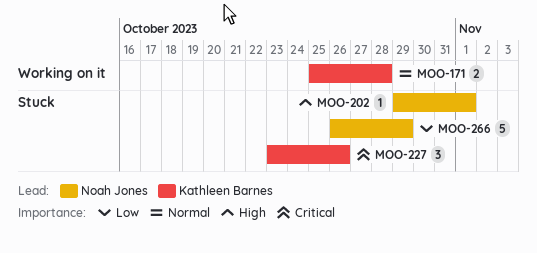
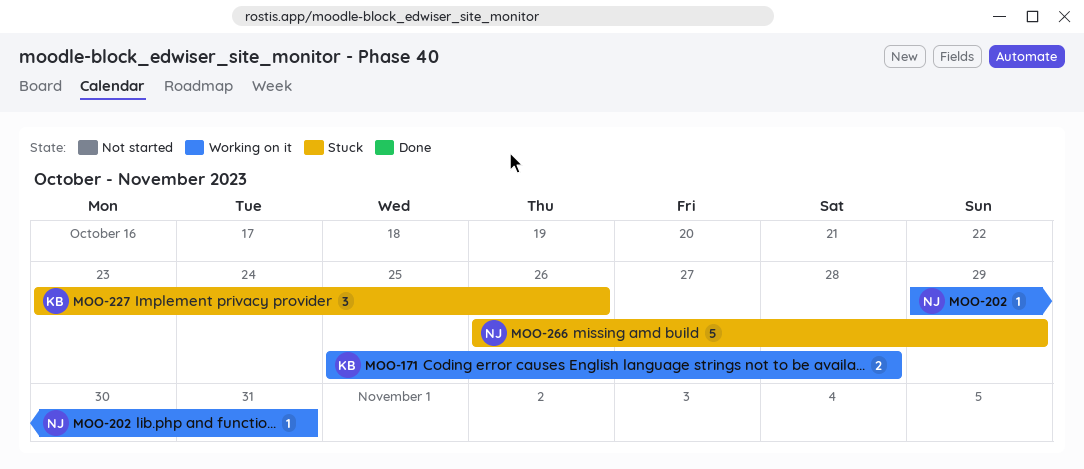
MOO-202, status: Stuck -> Working on it
MOO-202, due: Nov 1 -> Oct 31

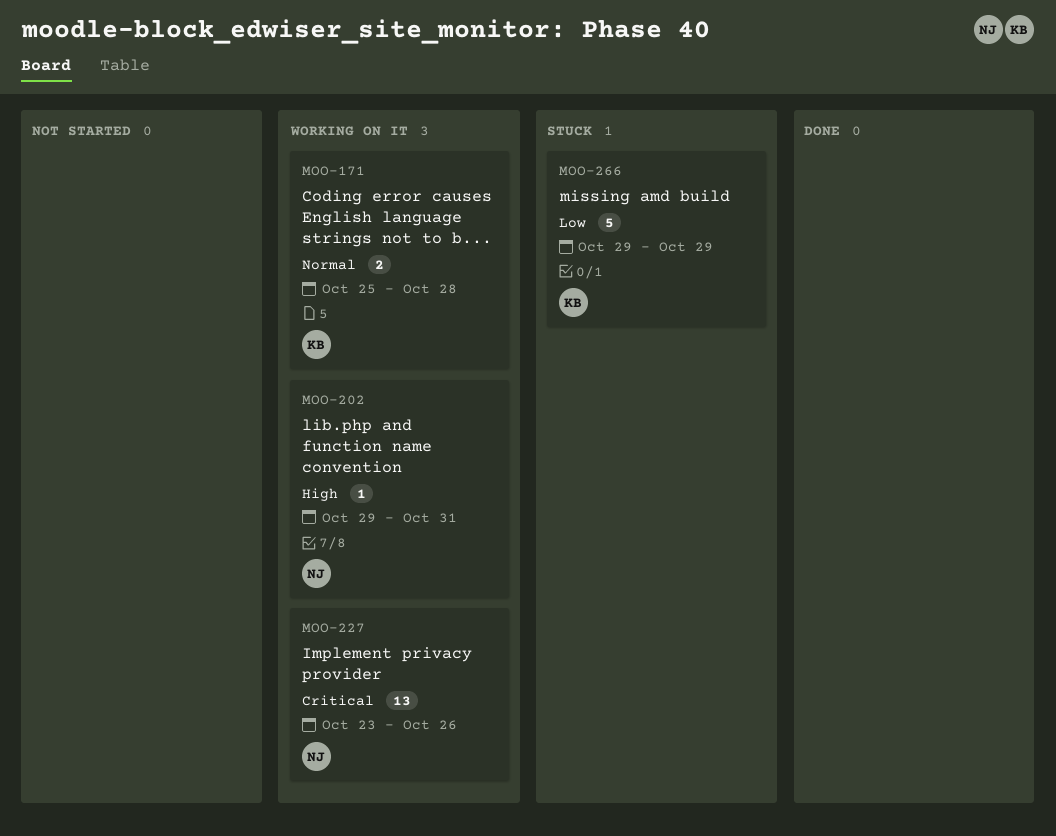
MOO-227, status: Stuck -> Working on it
MOO-227, owner: KB -> NJ
MOO-227, estimate: 3 -> 13
MOO-266, owner: NJ -> KB
MOO-266, start: Oct 26 -> Oct 29

